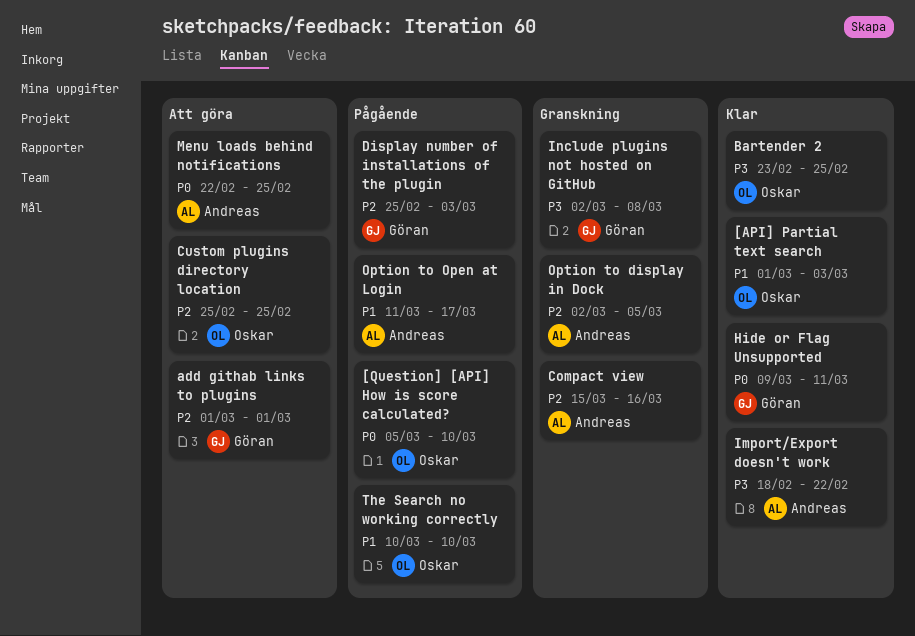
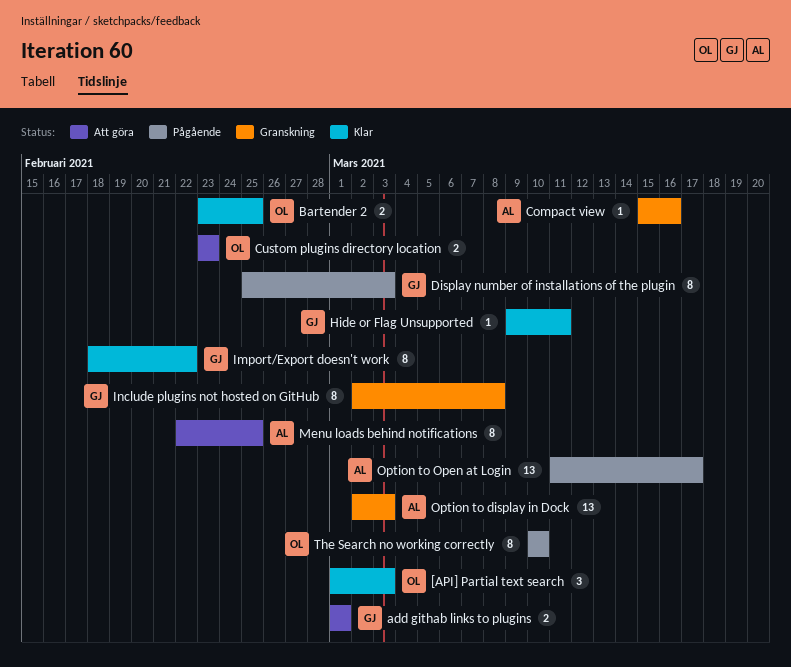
[Question] [API] How is score calculated?: present -> none
Custom plugins directory location, start: Feb 25 -> Feb 23
Custom plugins directory location, due: Feb 25 -> Feb 23
Import/Export doesn't work, owner: Andreas -> Göran
Option to display in Dock, due: Mar 5 -> Mar 3

